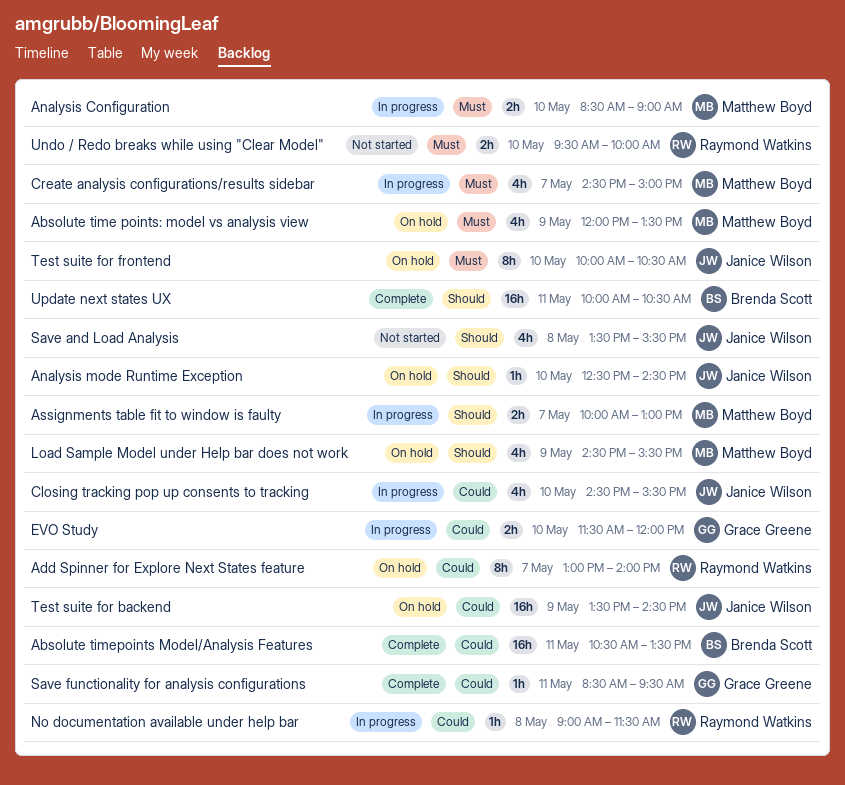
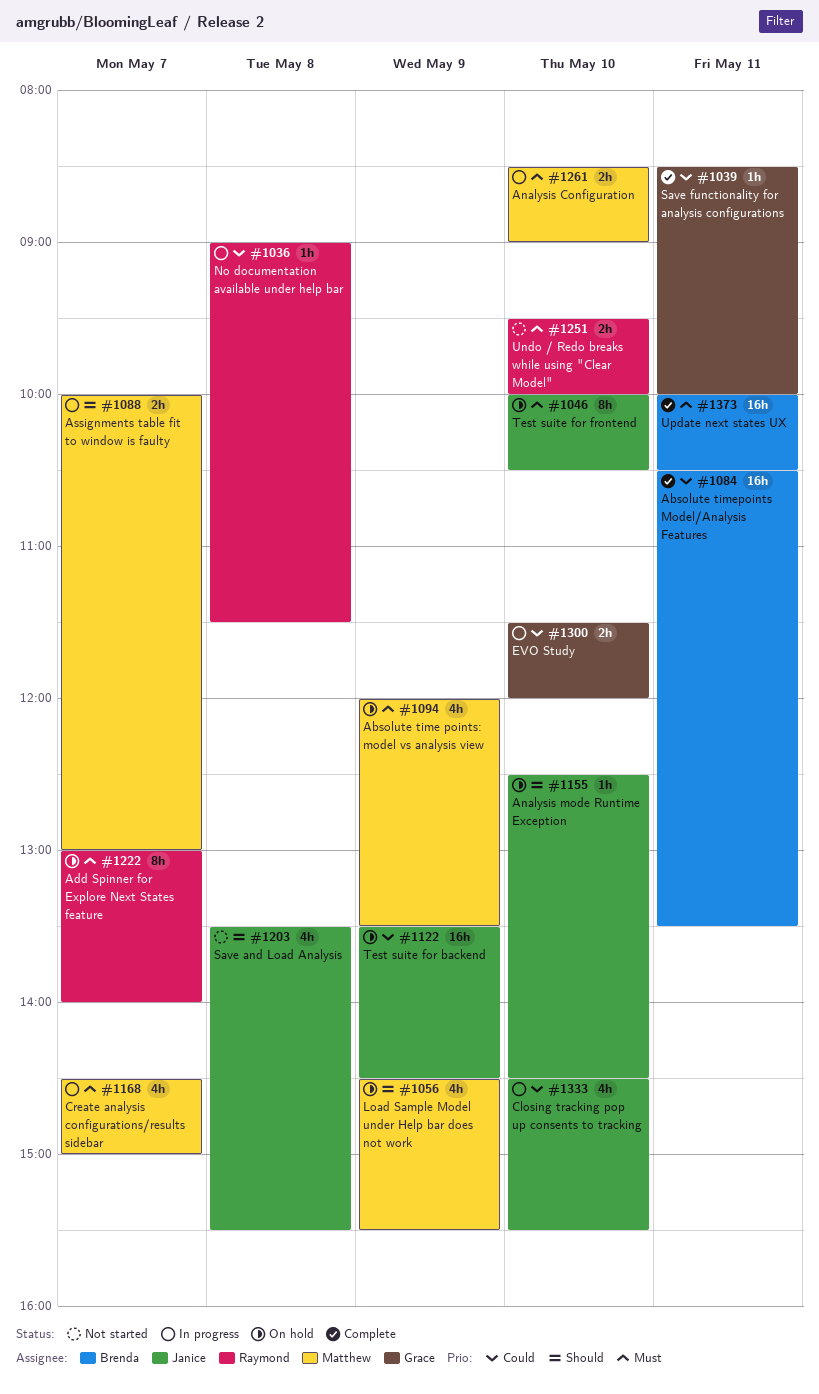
Add Spinner for Explore Next States feature, priority: Could -> Must
Save functionality for analysis configurations, ends: 09:30 -> 10:00
Update next states UX, priority: Should -> Must

